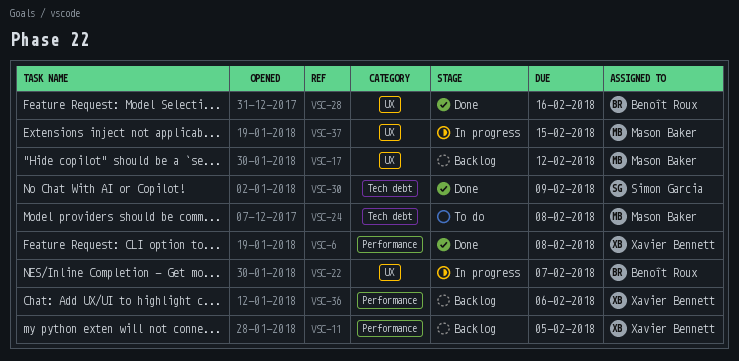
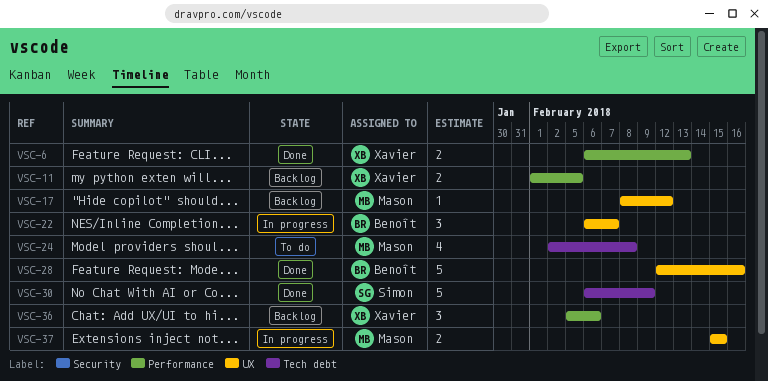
VSC-6, due: Feb 8 -> Feb 13

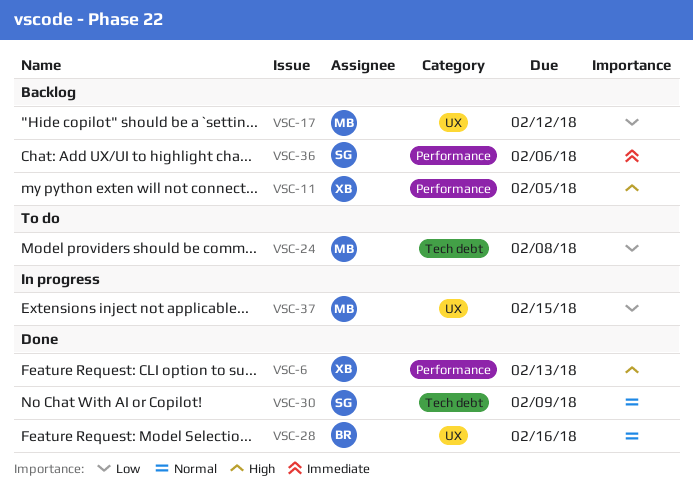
VSC-22: present -> none
VSC-36, owner: Xavier -> Simon

